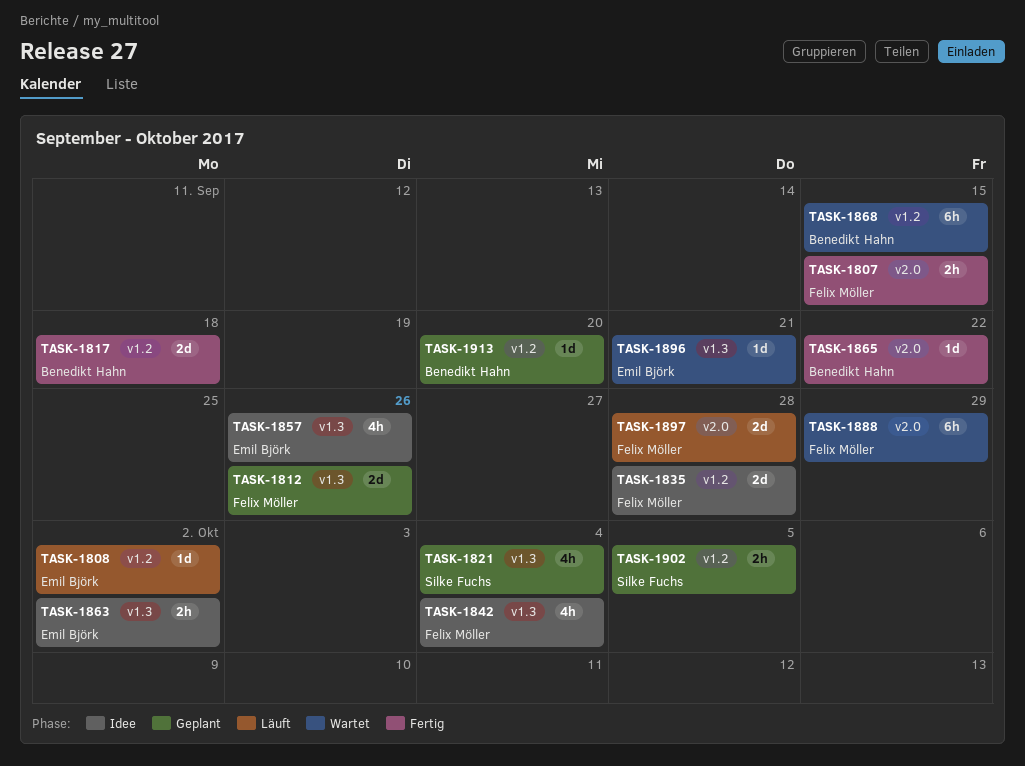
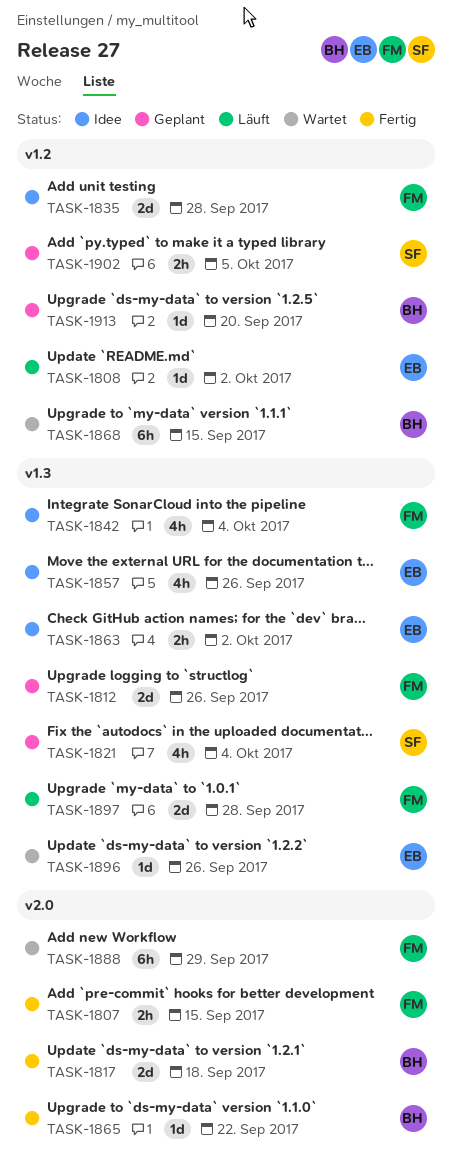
TASK-1817, label: v1.2 -> v2.0
TASK-1896, due: Sep 21 -> Sep 26
TASK-1897, label: v2.0 -> v1.3

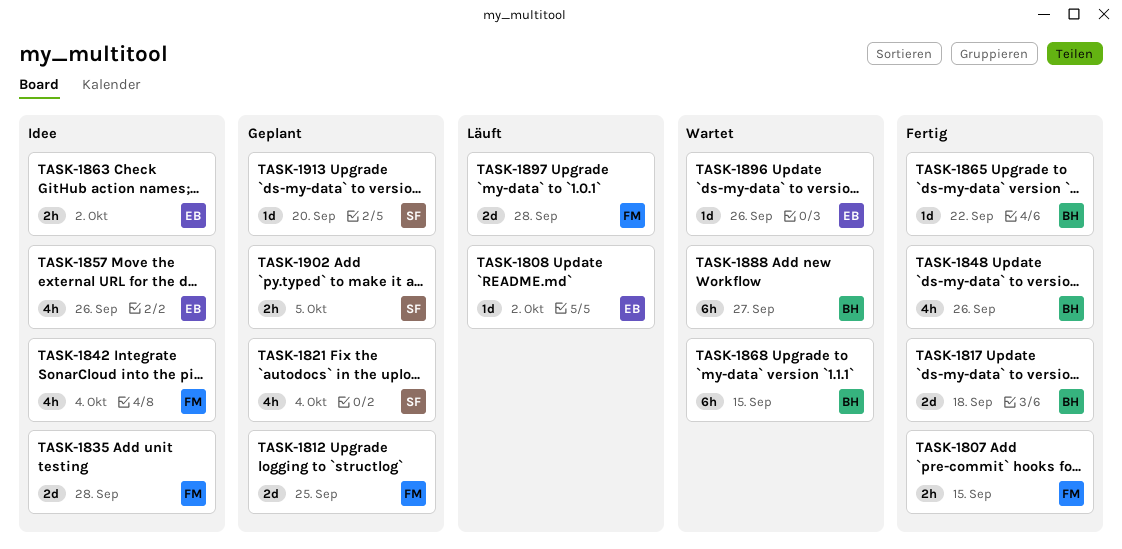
TASK-1812, due: Sep 26 -> Sep 25
TASK-1848: none -> present
TASK-1888, owner: FM -> BH
TASK-1888, due: Sep 29 -> Sep 27
TASK-1913, owner: BH -> SF

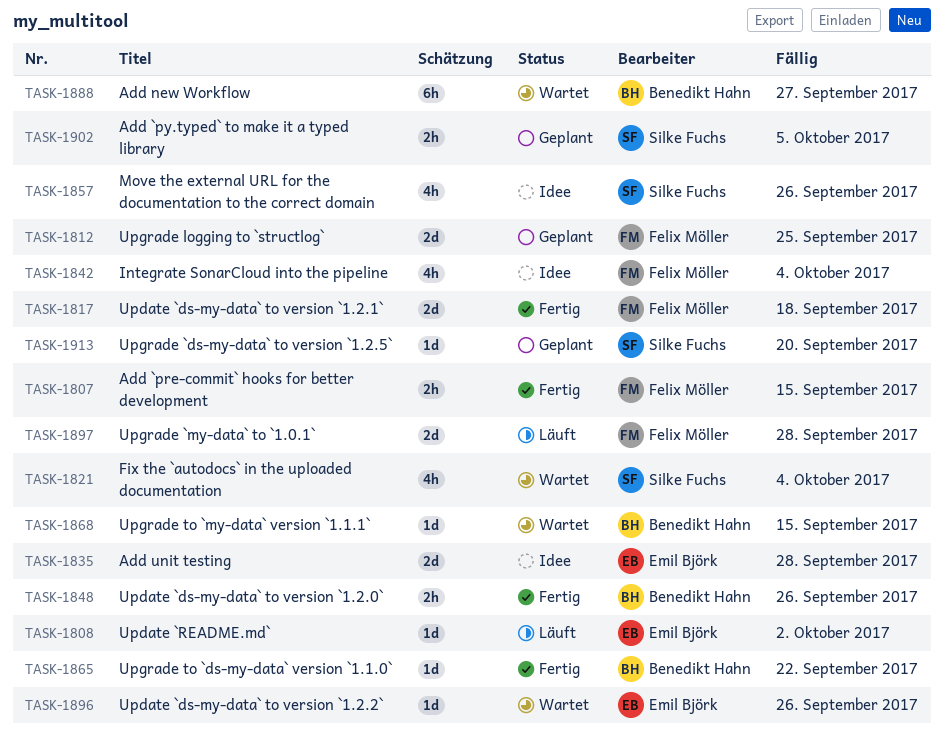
TASK-1817, owner: Benedikt Hahn -> Felix Möller
TASK-1821, status: Geplant -> Wartet
TASK-1835, owner: Felix Möller -> Emil Björk
TASK-1848, estimate: 4h -> 2h
TASK-1857, owner: Emil Björk -> Silke Fuchs
TASK-1863: present -> none
TASK-1868, estimate: 6h -> 1d

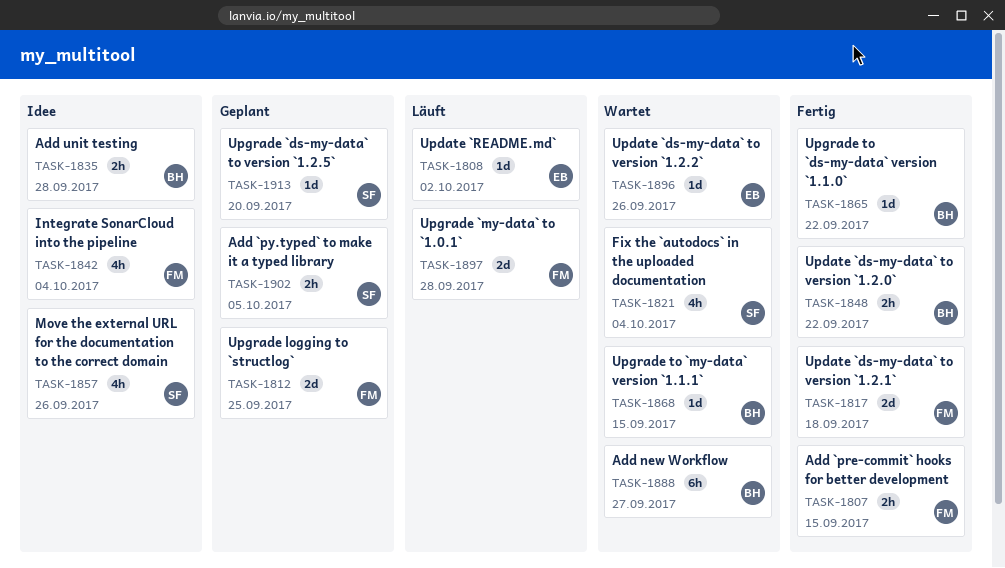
TASK-1835, owner: Emil Björk -> Benedikt Hahn
TASK-1835, estimate: 2d -> 2h
TASK-1848, due: Sep 26 -> Sep 22

